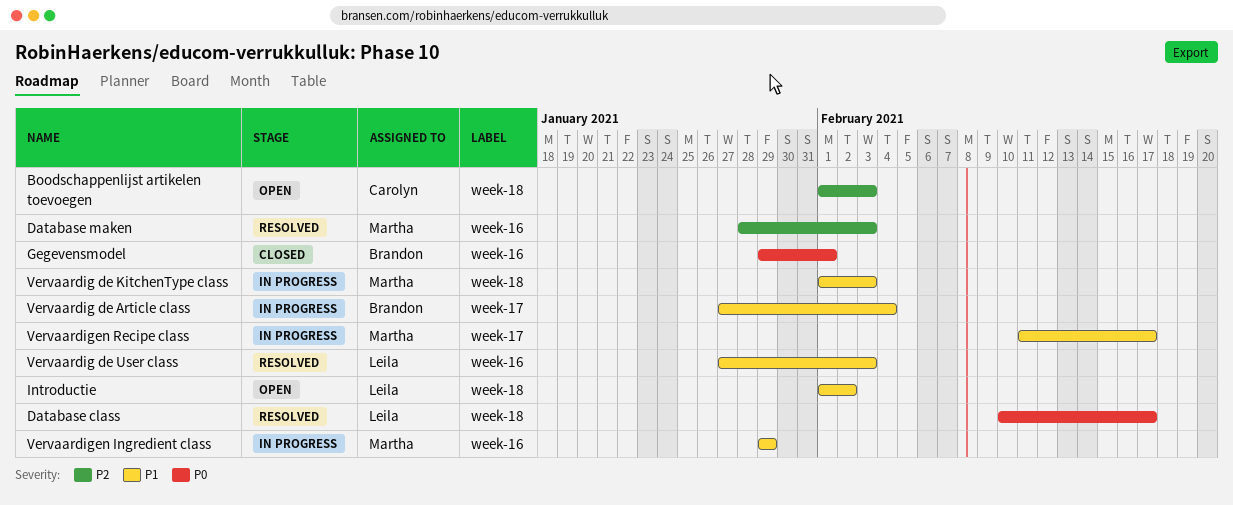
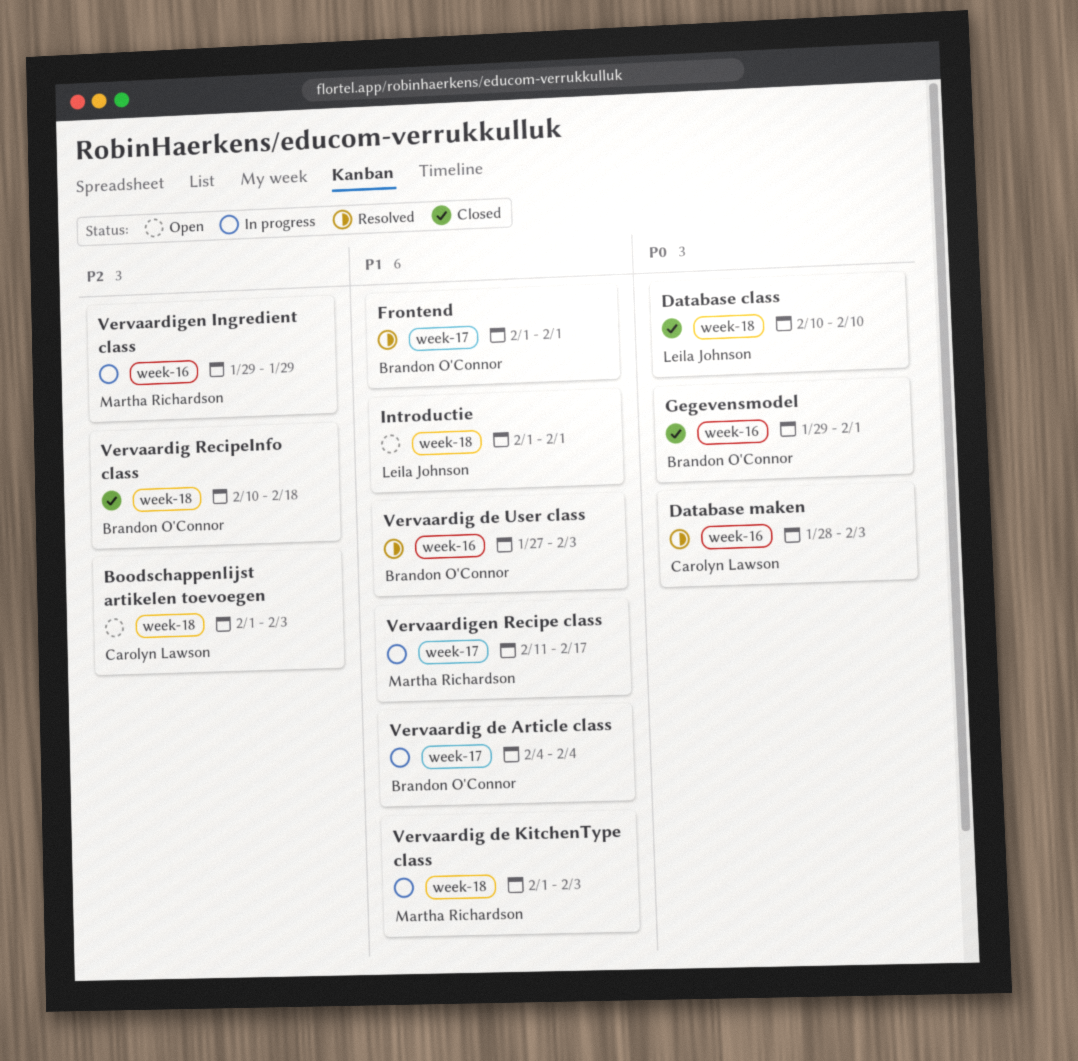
Database class, status: Resolved -> Closed
Database class, due: Feb 17 -> Feb 10
Database maken, owner: Martha Richardson -> Carolyn Lawson
Database maken, priority: P2 -> P0
Frontend: none -> present
Introductie, due: Feb 2 -> Feb 1
Vervaardig de Article class, start: Jan 27 -> Feb 4
Vervaardig de User class, owner: Leila Johnson -> Brandon O'Connor
Vervaardig RecipeInfo class: none -> present
Vervaardigen Ingredient class, priority: P1 -> P2

